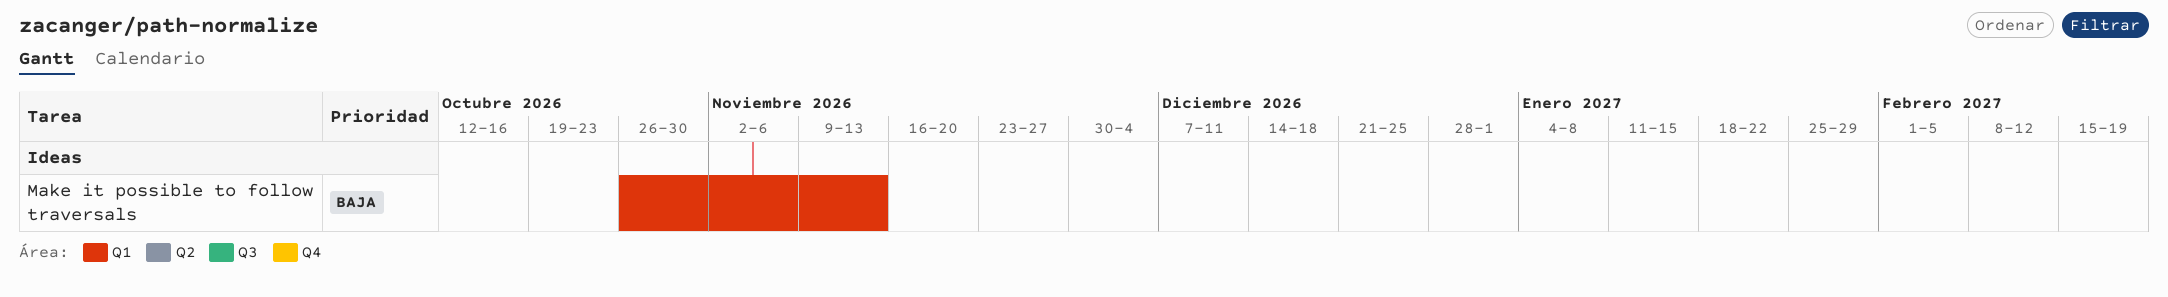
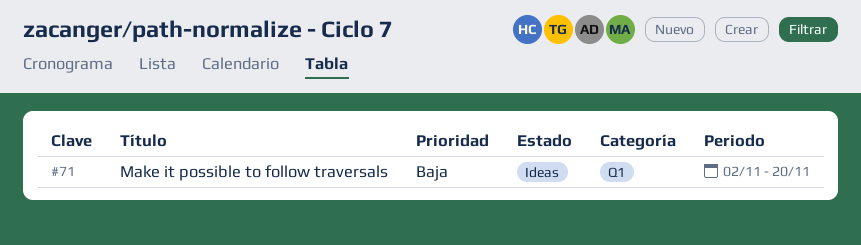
Make it possible to follow traversals, start: Oct 26 -> Nov 2
Make it possible to follow traversals, due: Nov 13 -> Nov 20

